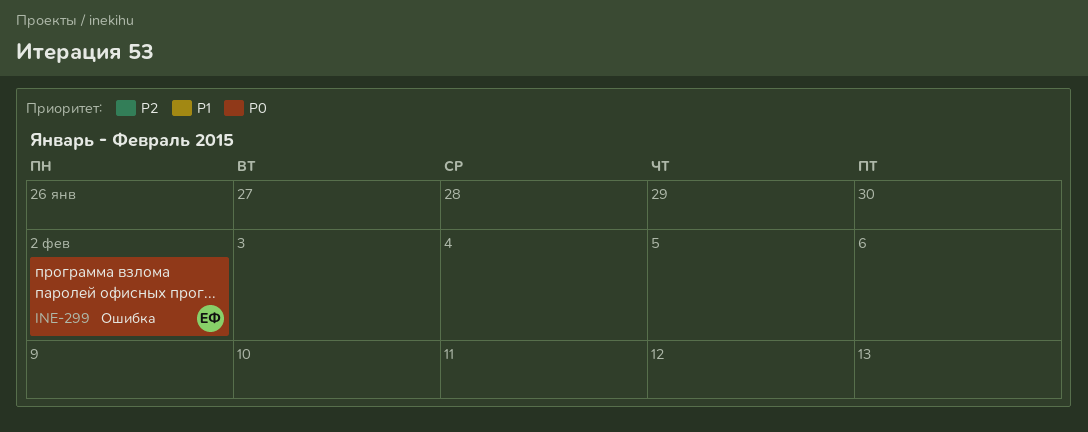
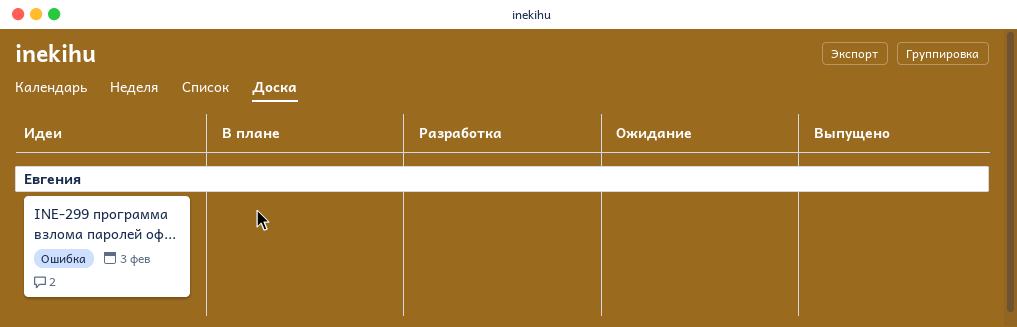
INE-299, due: Feb 2 -> Feb 3

